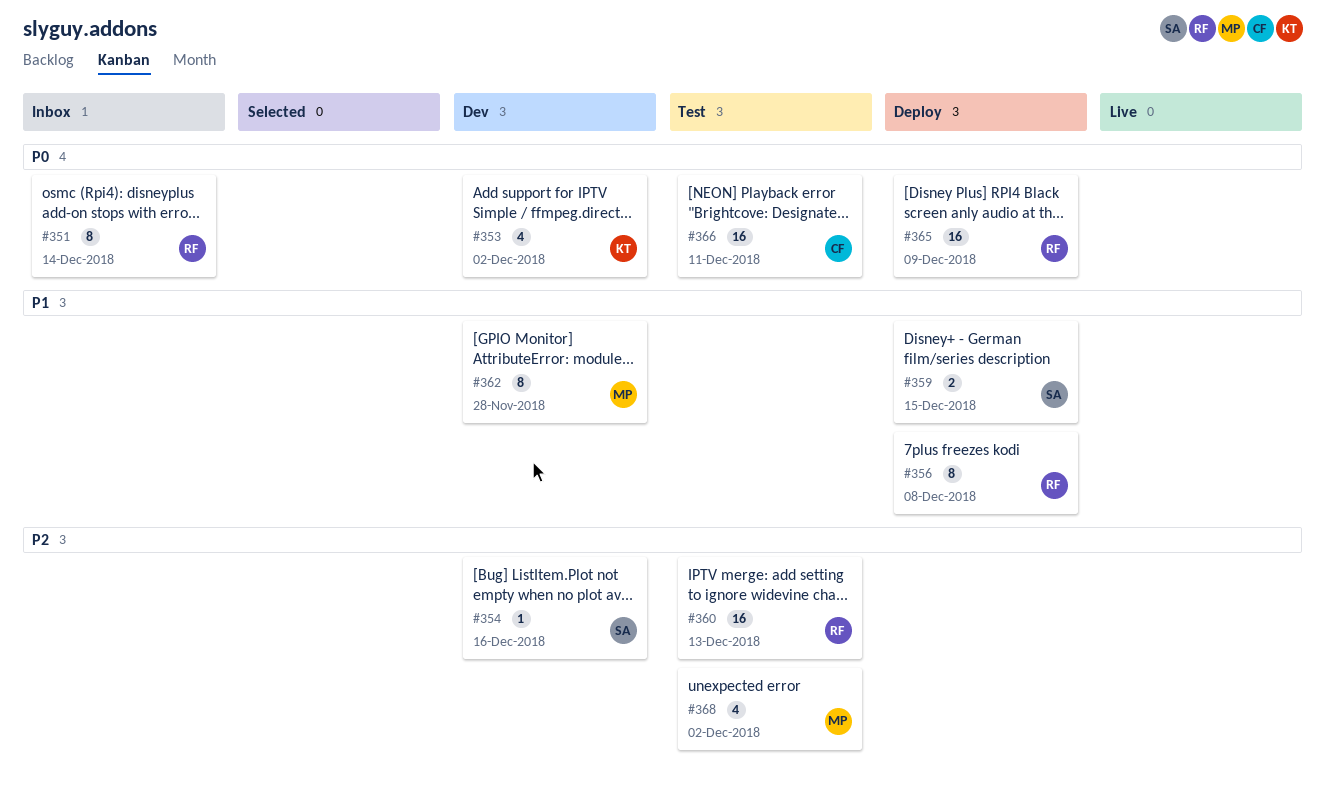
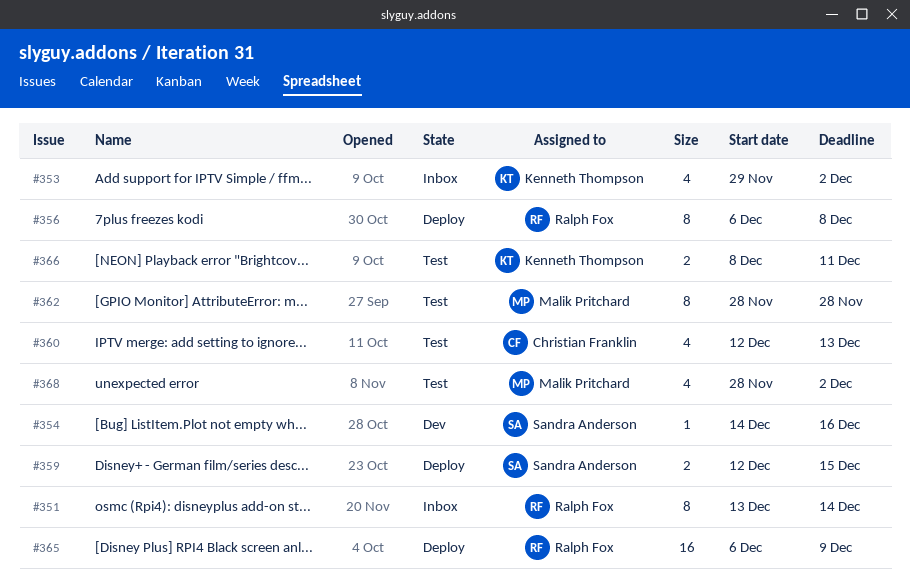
#353, status: Dev -> Inbox
#360, owner: Ralph Fox -> Christian Franklin
#360, estimate: 16 -> 4
#362, status: Dev -> Test
#366, owner: Christian Franklin -> Kenneth Thompson
#366, estimate: 16 -> 2

